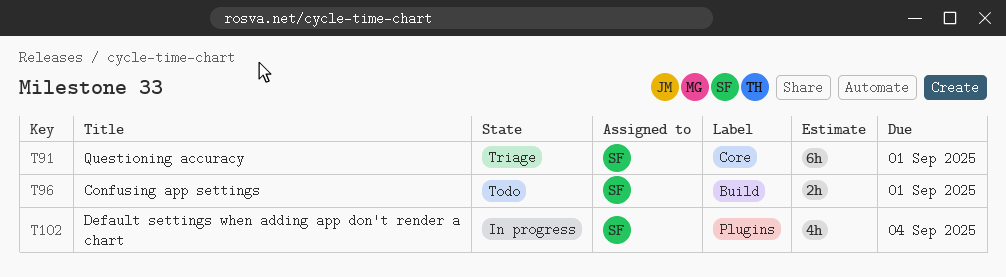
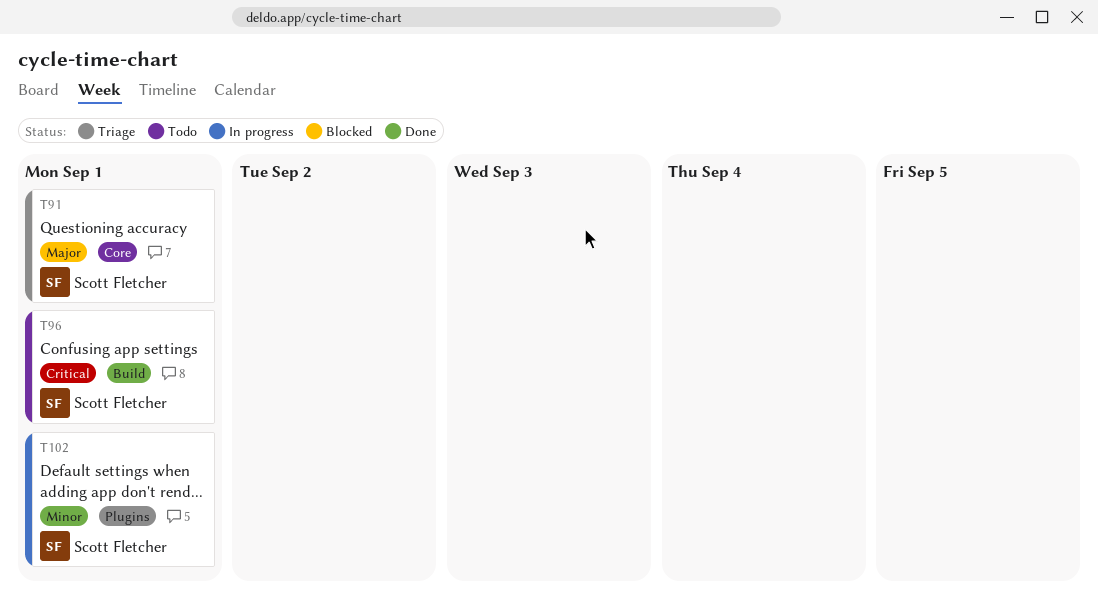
T102, due: Sep 4 -> Sep 1

